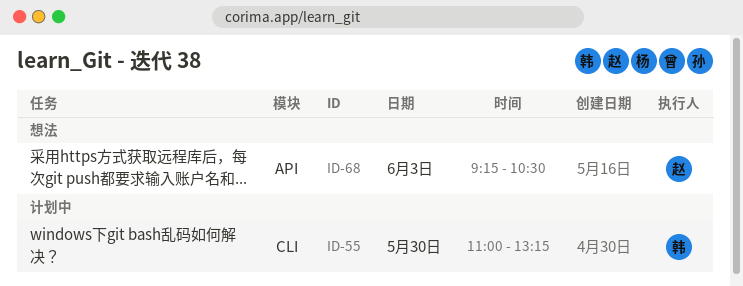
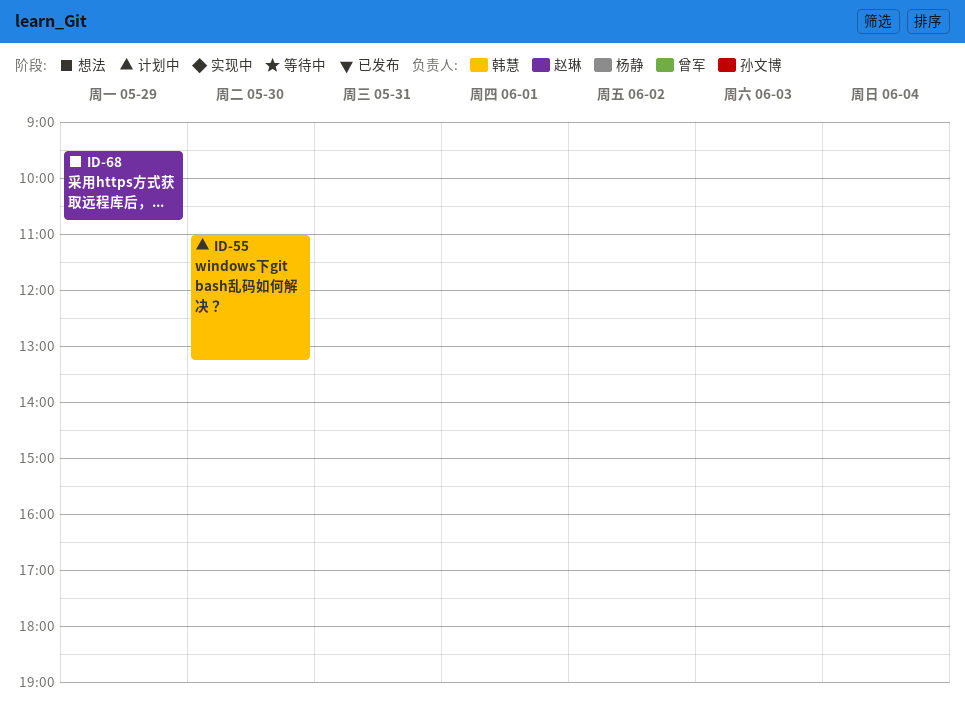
ID-68, day: Jun 3 -> May 29
ID-68, begins: 09:15 -> 09:30
ID-68, ends: 10:30 -> 10:45

